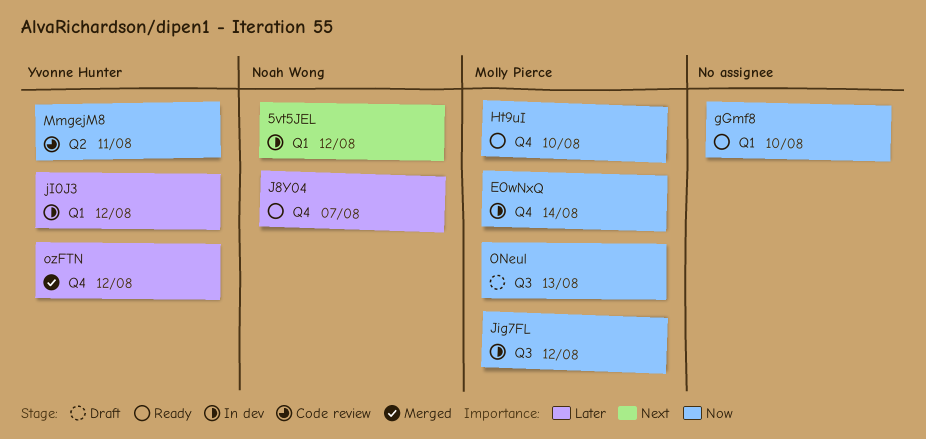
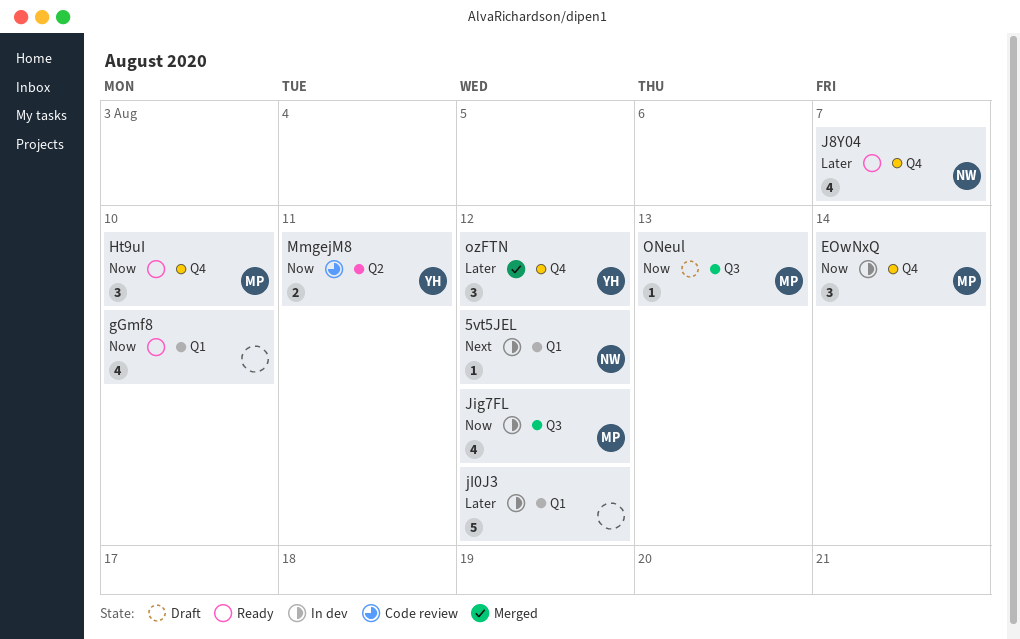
jI0J3, owner: Yvonne Hunter -> none

